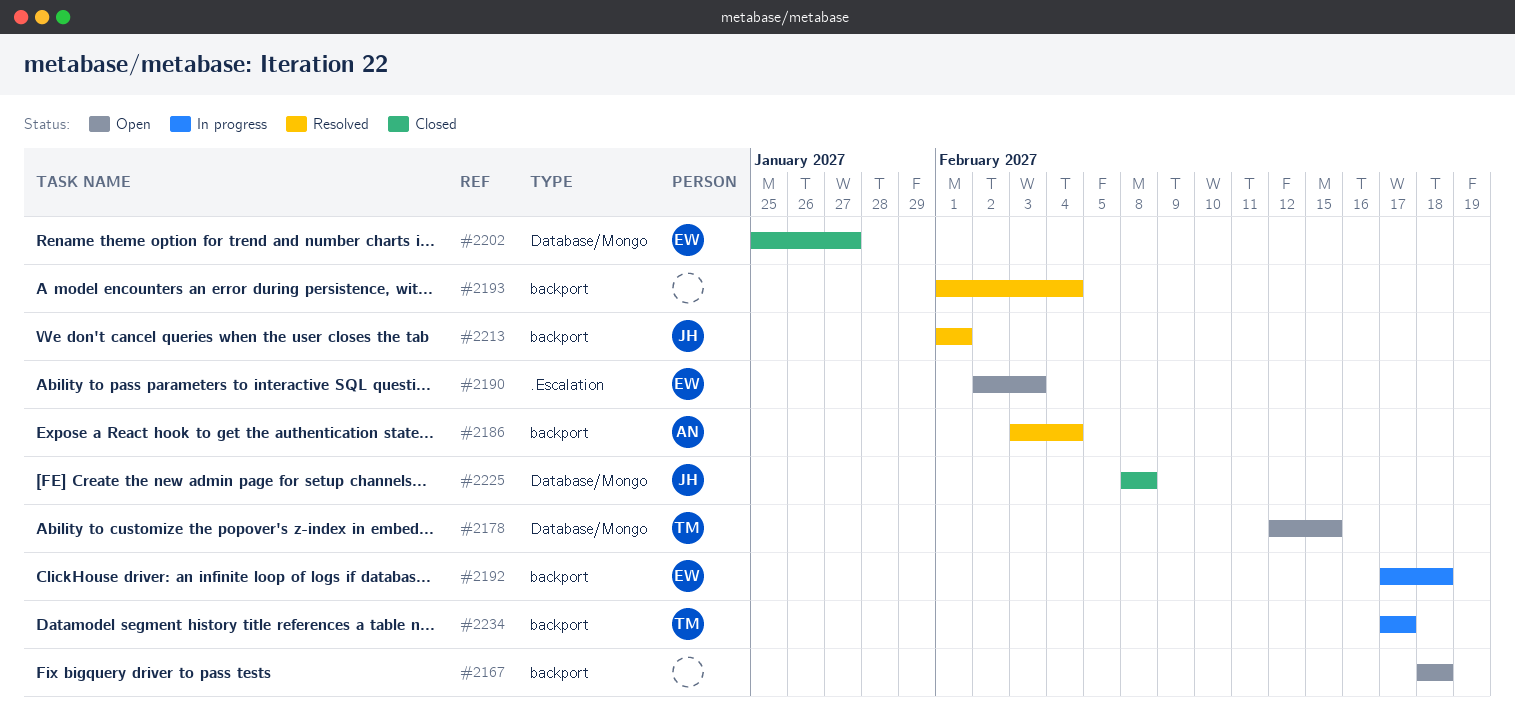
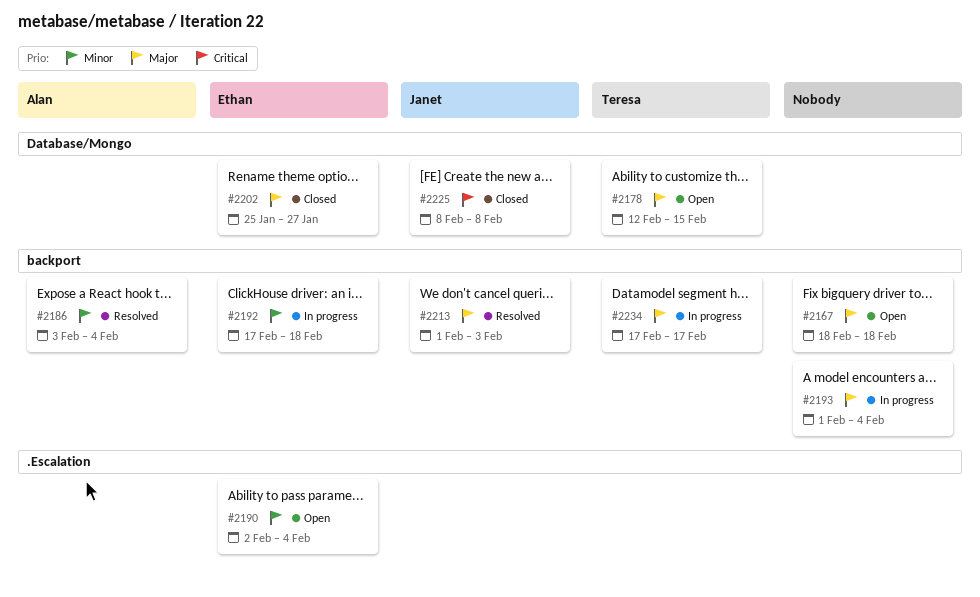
#2190, due: Feb 3 -> Feb 4
#2193, status: Resolved -> In progress
#2213, due: Feb 1 -> Feb 3

